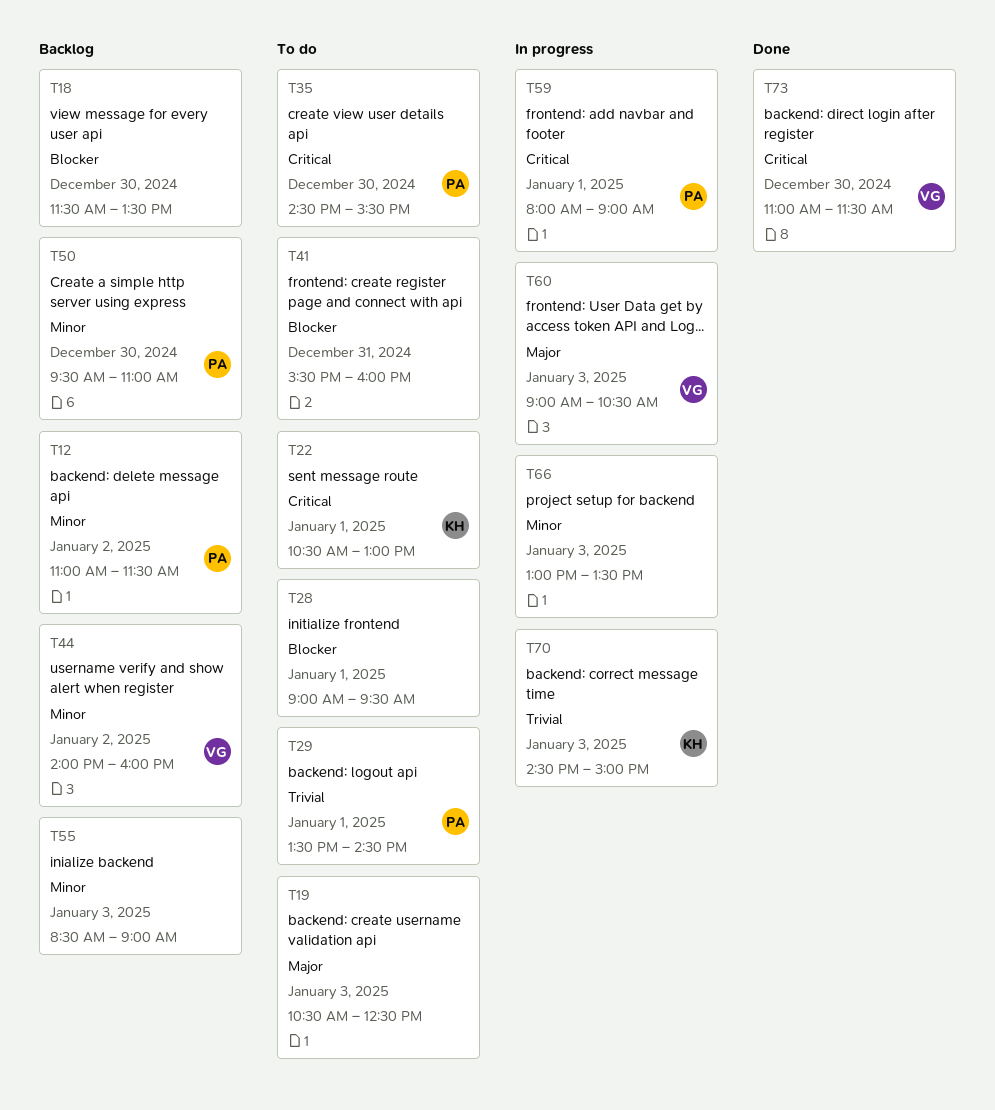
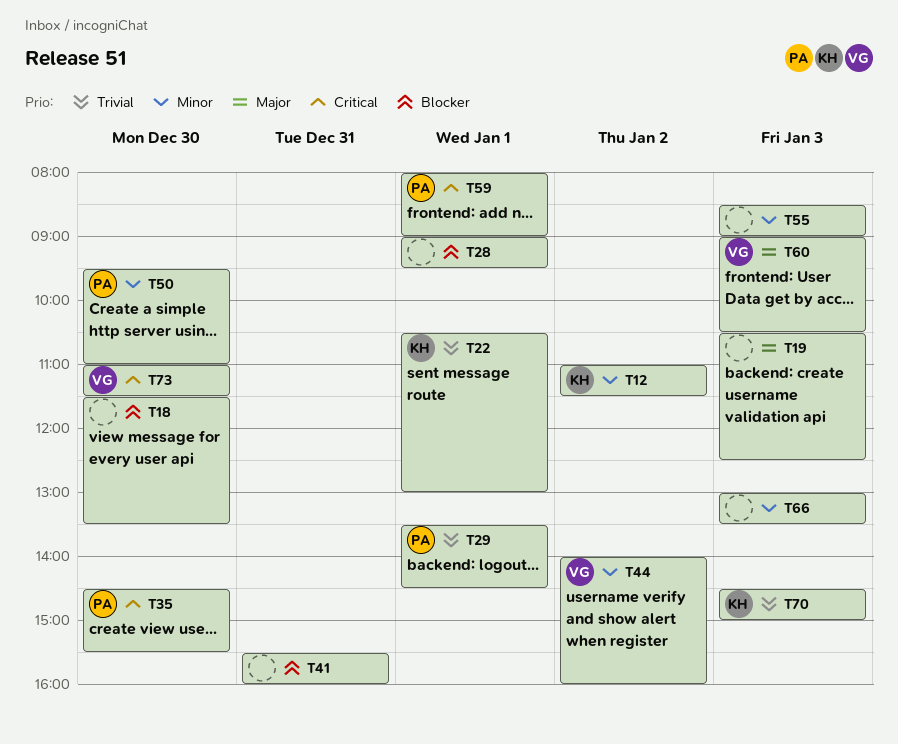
T12, owner: PA -> KH
T22, priority: Critical -> Trivial

